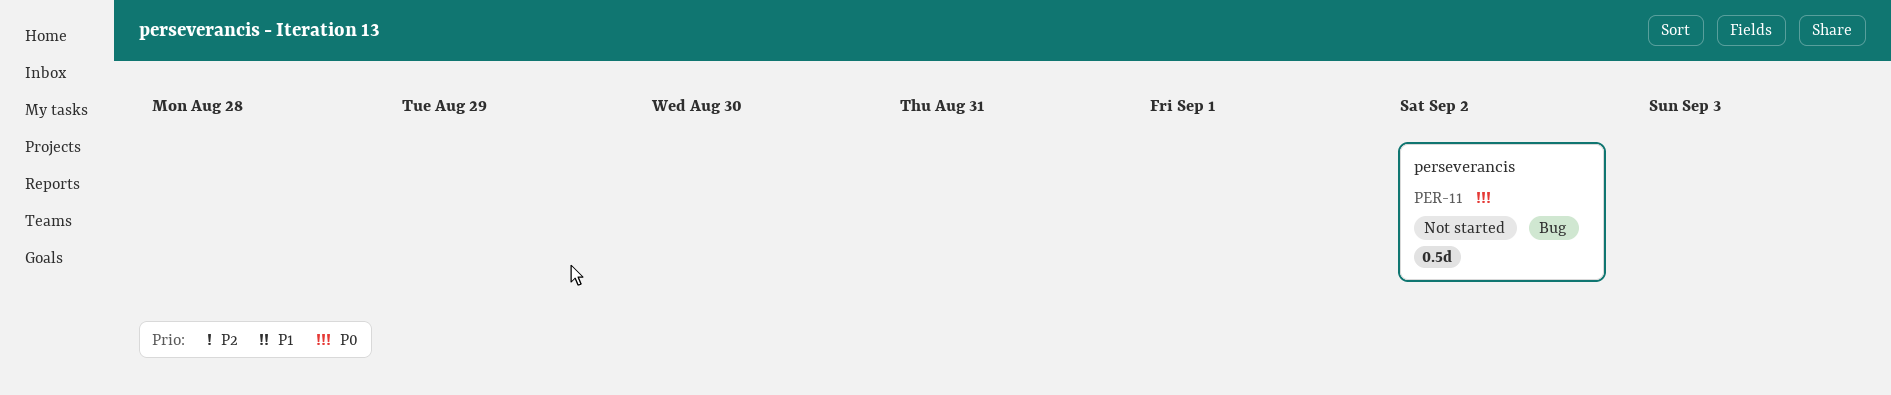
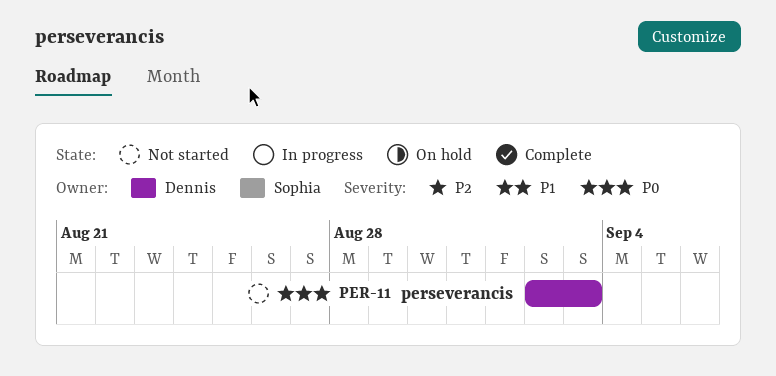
PER-11, due: Sep 2 -> Sep 3

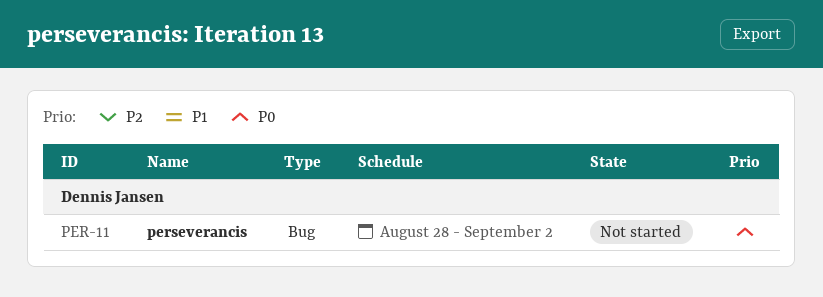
PER-11, start: Sep 2 -> Aug 28
PER-11, due: Sep 3 -> Sep 2

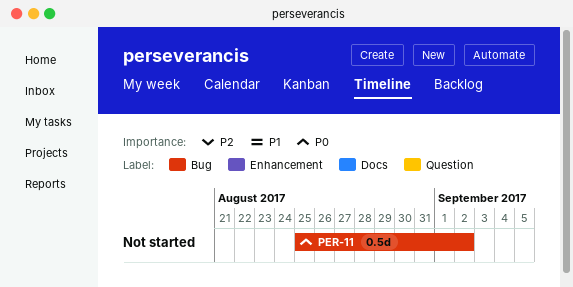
PER-11, start: Aug 28 -> Aug 25

